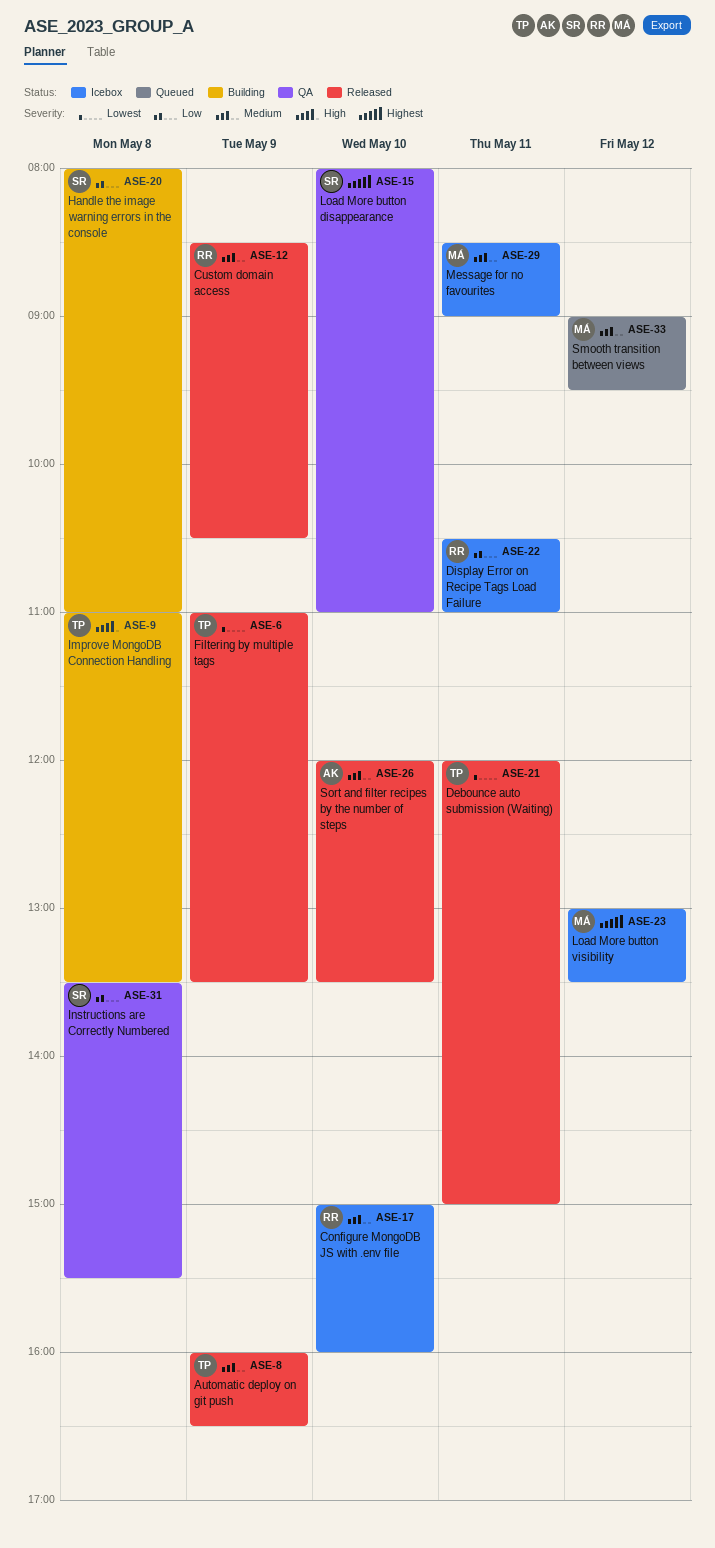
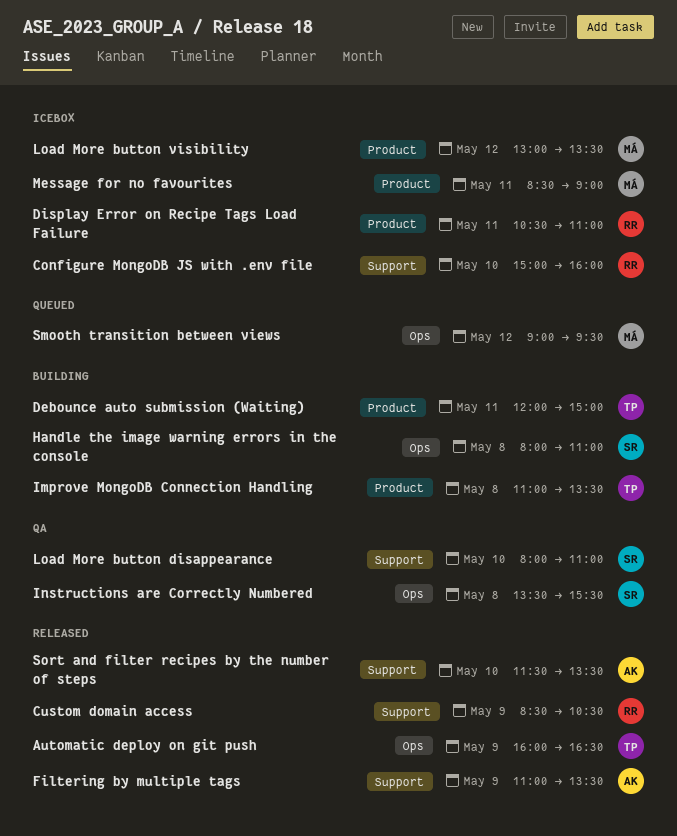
Debounce auto submission (Waiting), status: Released -> Building
Filtering by multiple tags, owner: TP -> AK
Sort and filter recipes by the number of steps, begins: 12:00 -> 11:30

